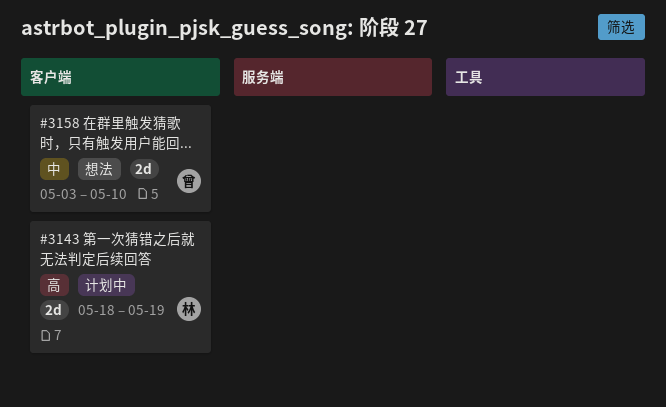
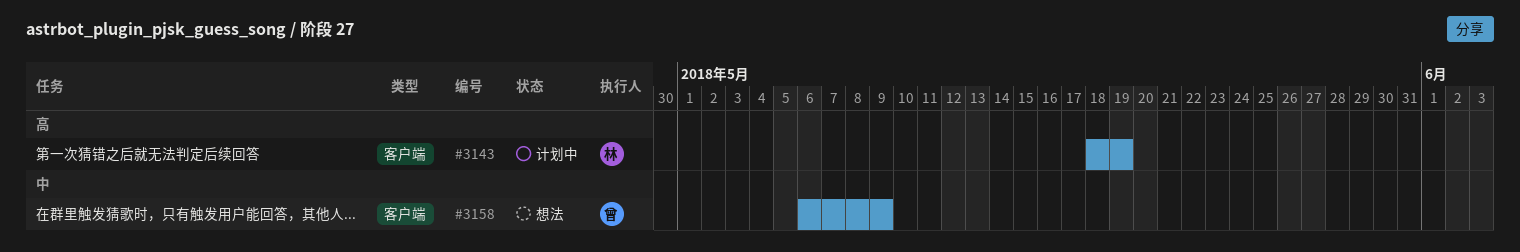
#3158, start: May 3 -> May 6
#3158, due: May 10 -> May 9

